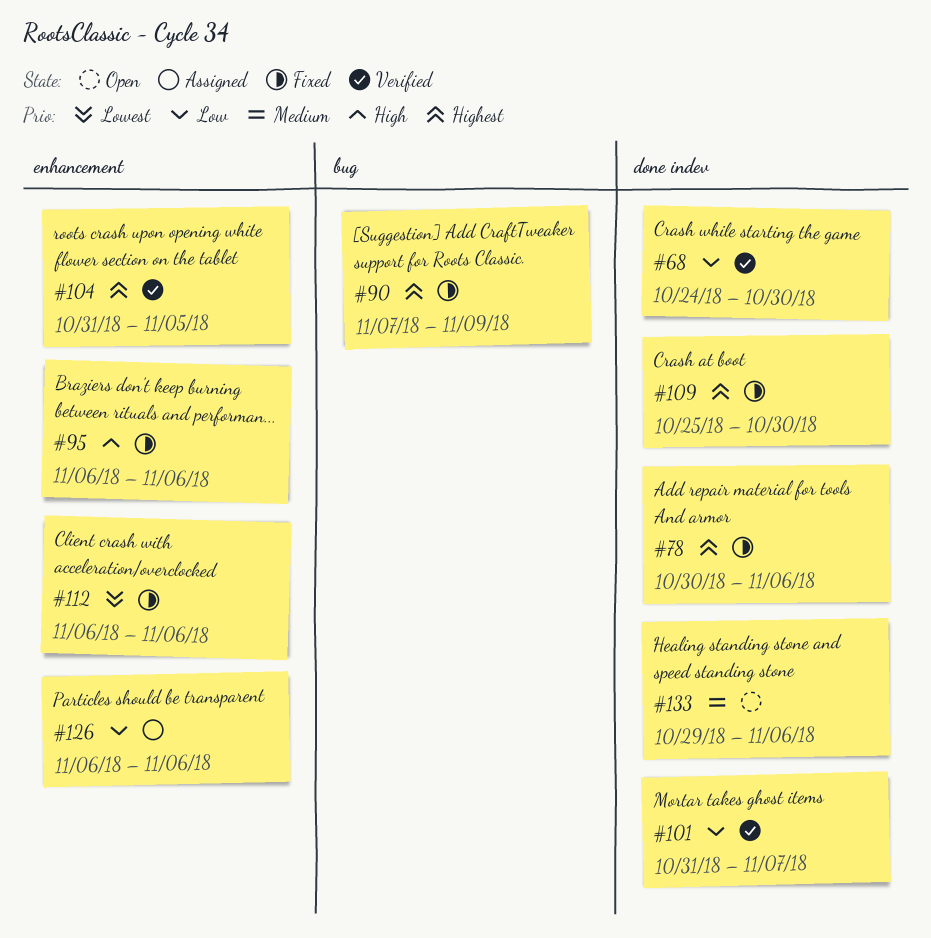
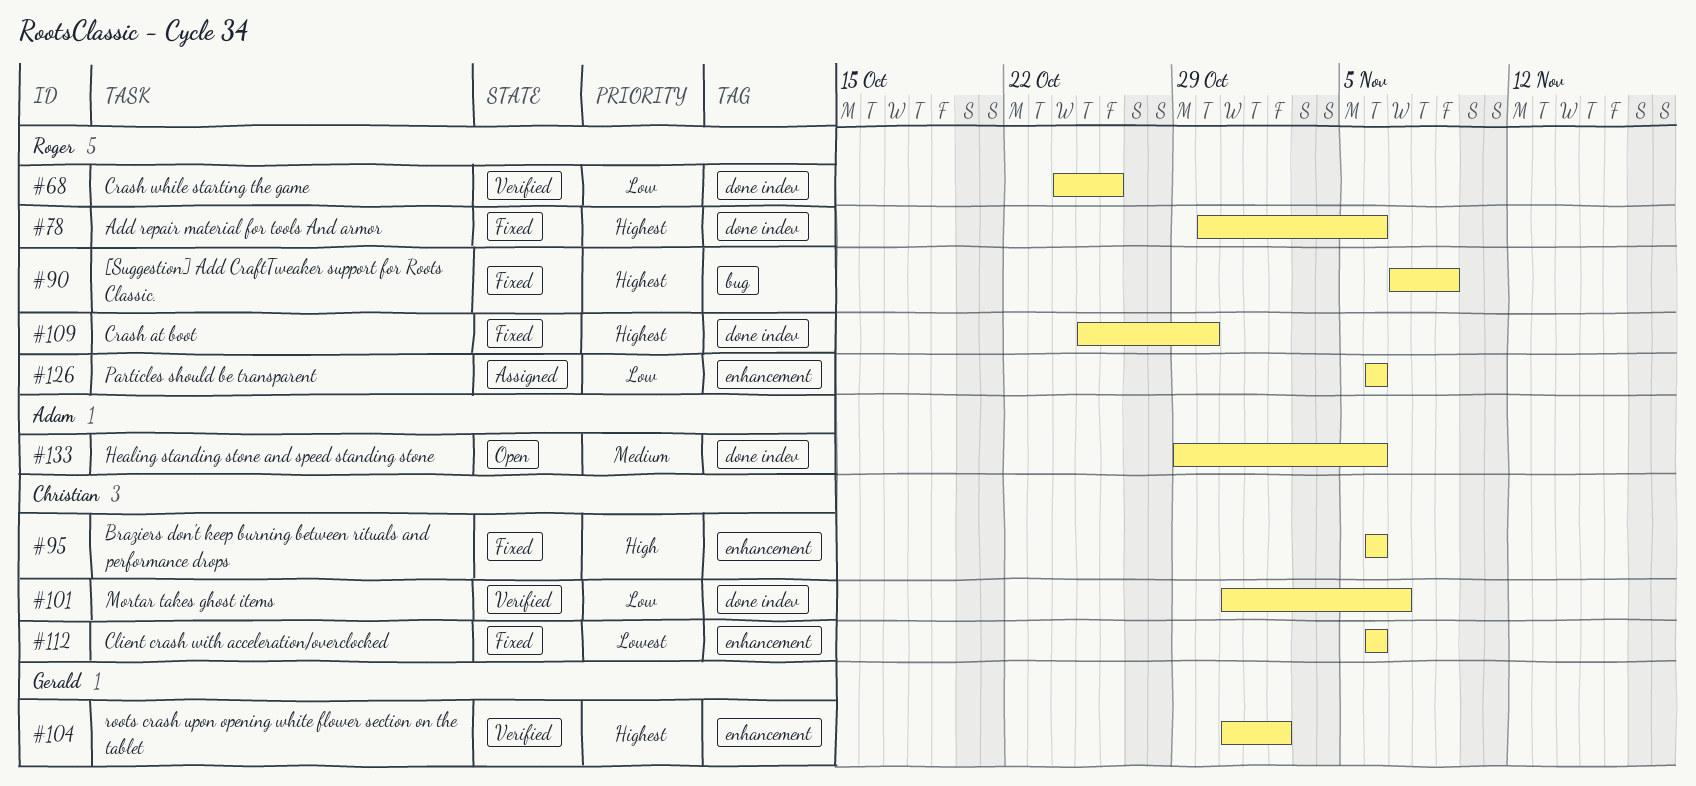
#68, due: Oct 30 -> Oct 26
#104, due: Nov 5 -> Nov 2

